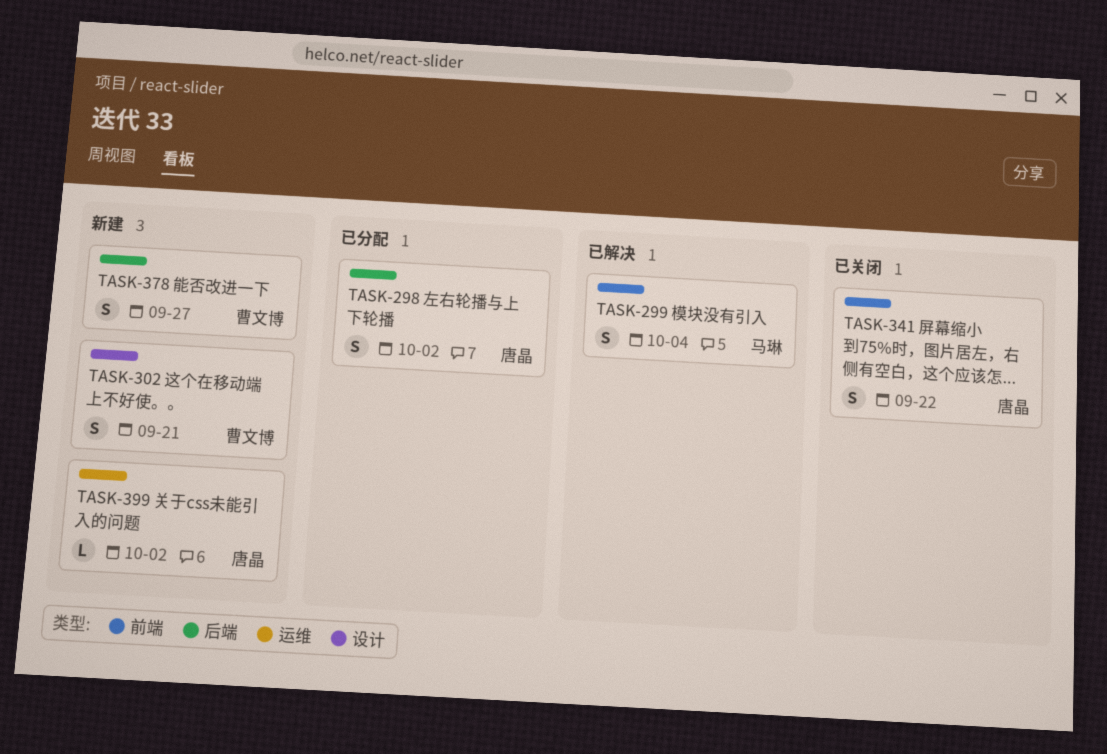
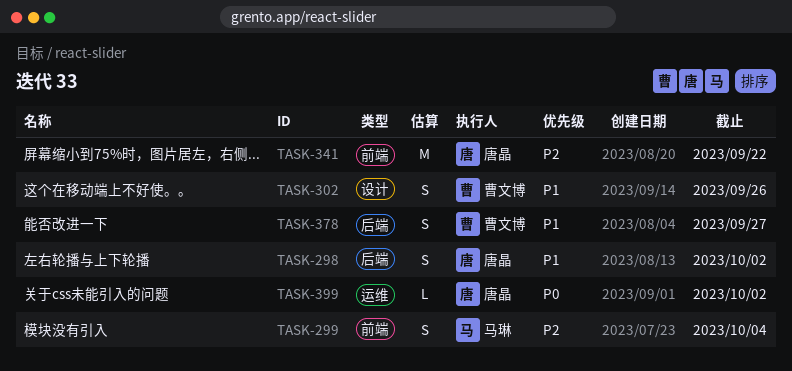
TASK-302, due: Sep 21 -> Sep 26
TASK-341, estimate: S -> M

